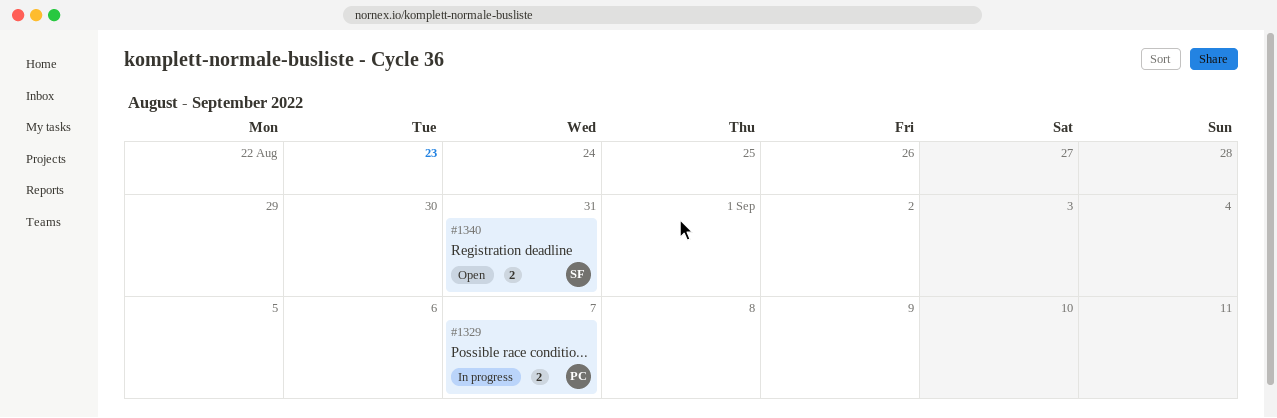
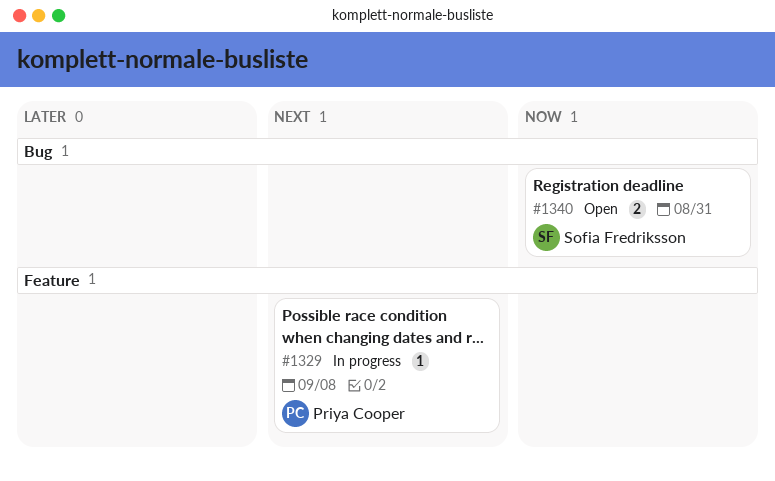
#1329, estimate: 2 -> 1
#1329, due: Sep 7 -> Sep 8

